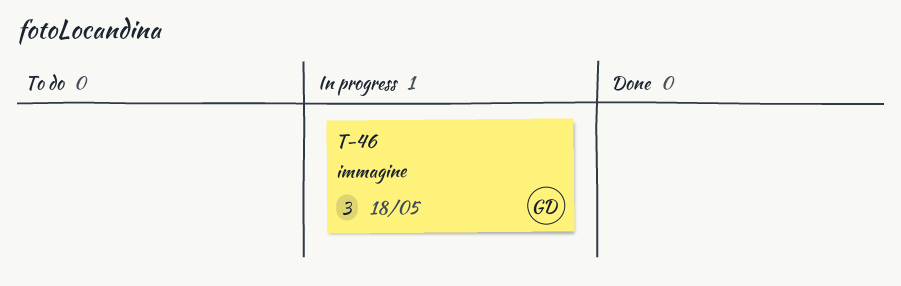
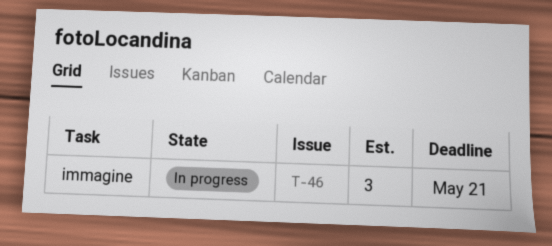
T-46, due: May 18 -> May 21

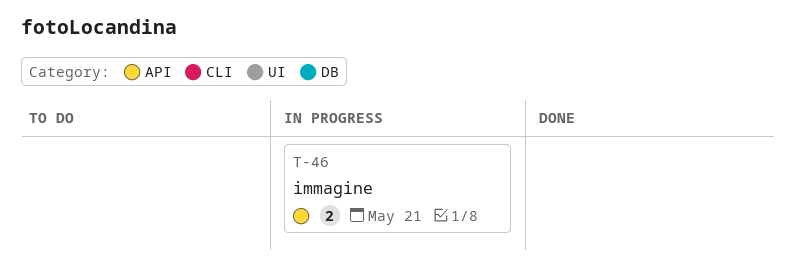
T-46, estimate: 3 -> 2

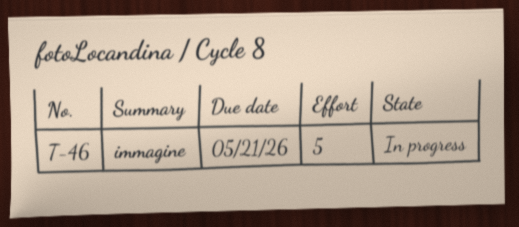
T-46, estimate: 2 -> 5

